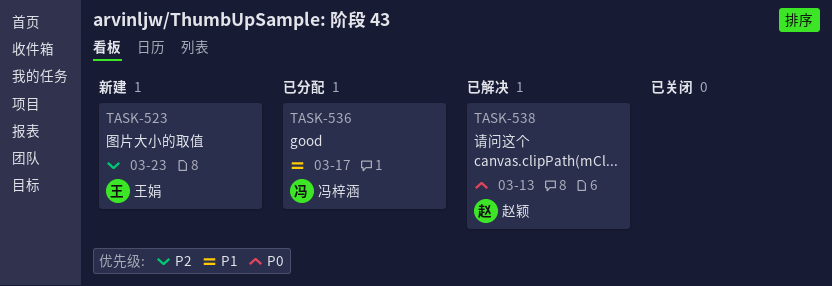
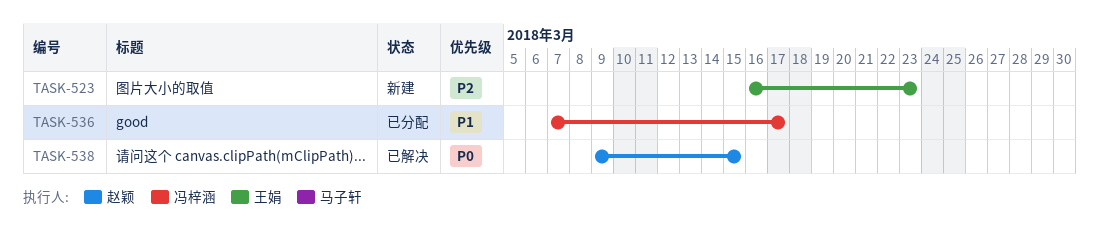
TASK-538, due: Mar 13 -> Mar 15

